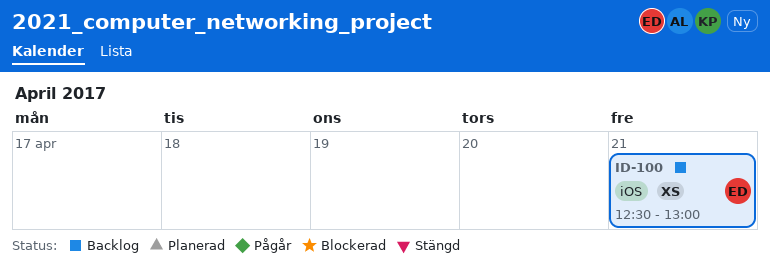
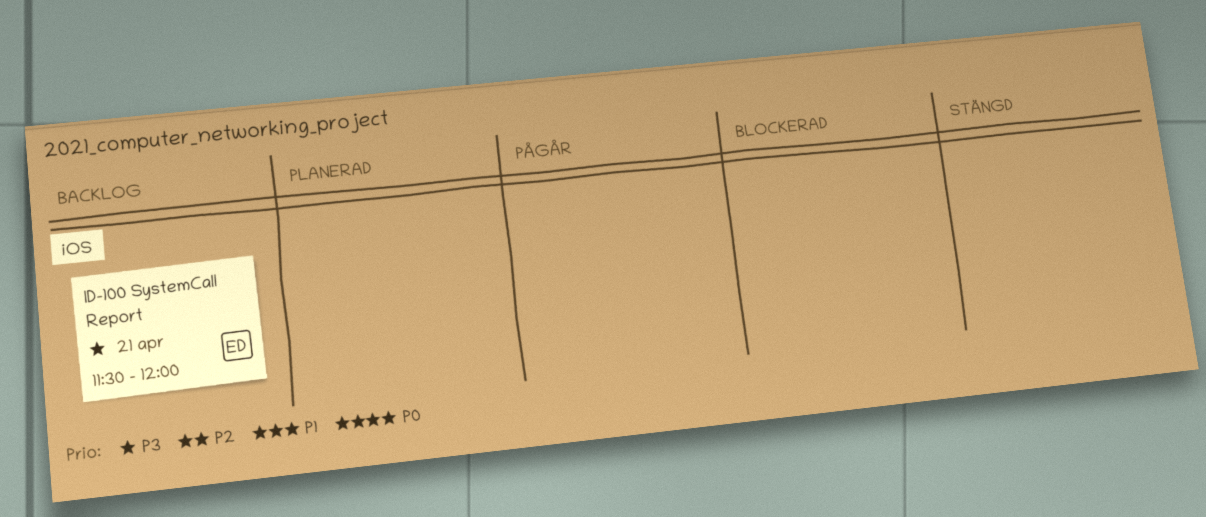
ID-100, begins: 12:30 -> 11:30
ID-100, ends: 13:00 -> 12:00

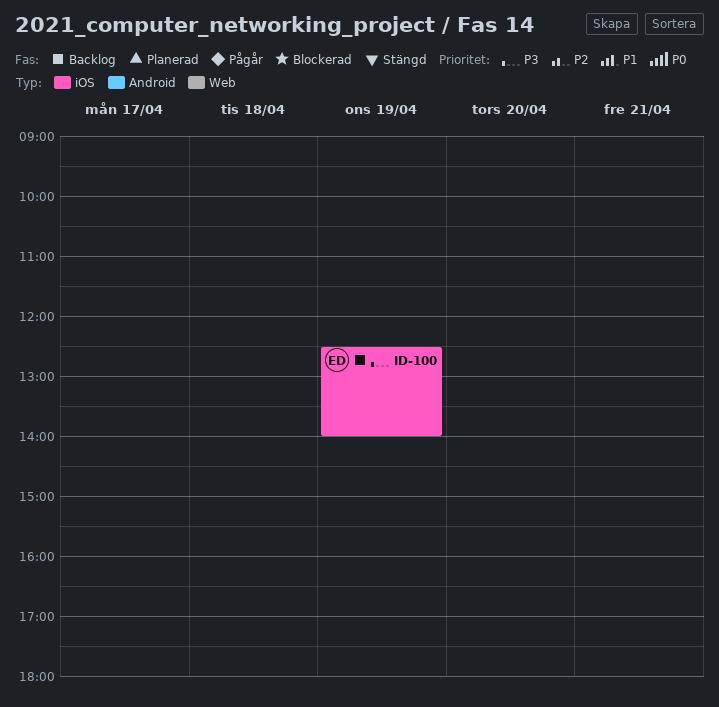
ID-100, day: Apr 21 -> Apr 19
ID-100, begins: 11:30 -> 12:30
ID-100, ends: 12:00 -> 14:00

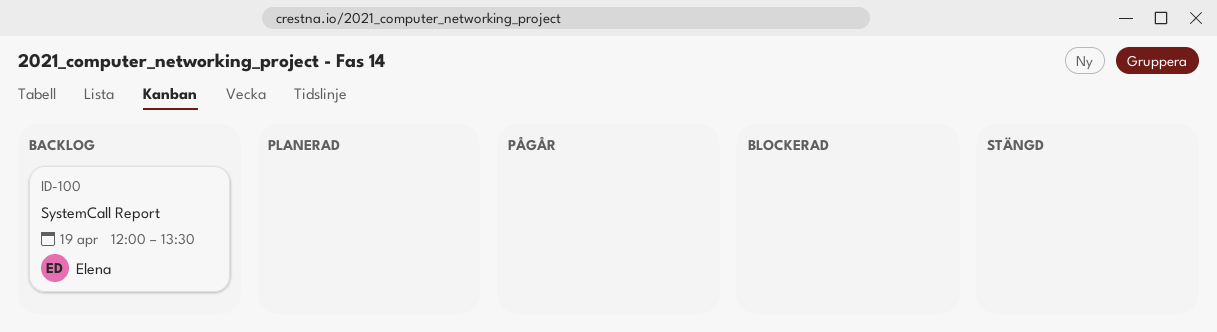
ID-100, begins: 12:30 -> 12:00
ID-100, ends: 14:00 -> 13:30

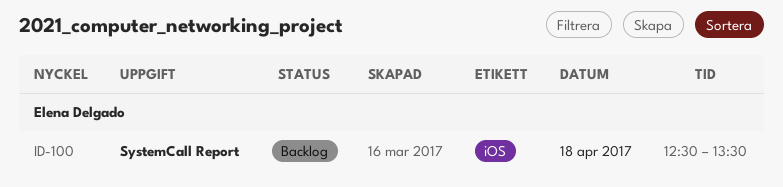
ID-100, day: Apr 19 -> Apr 18
ID-100, begins: 12:00 -> 12:30

